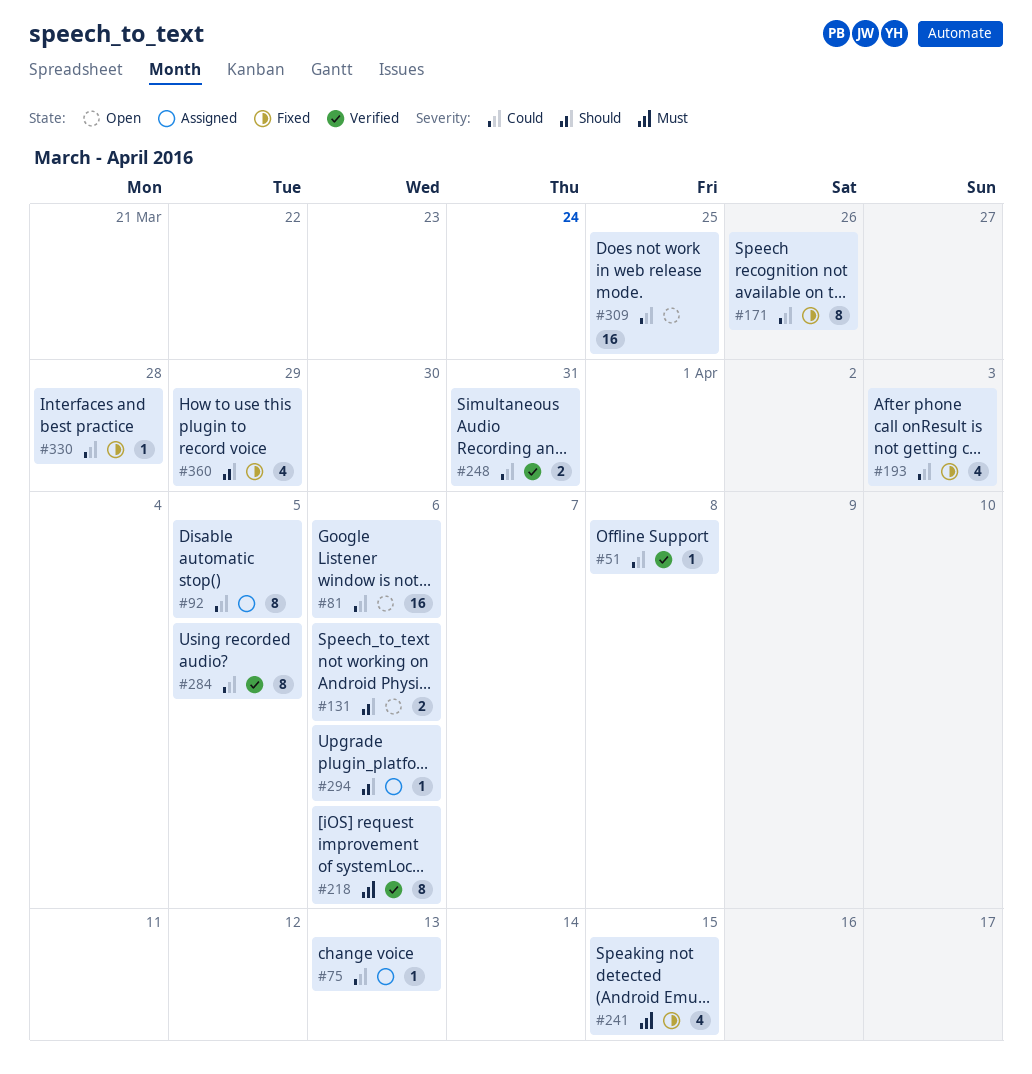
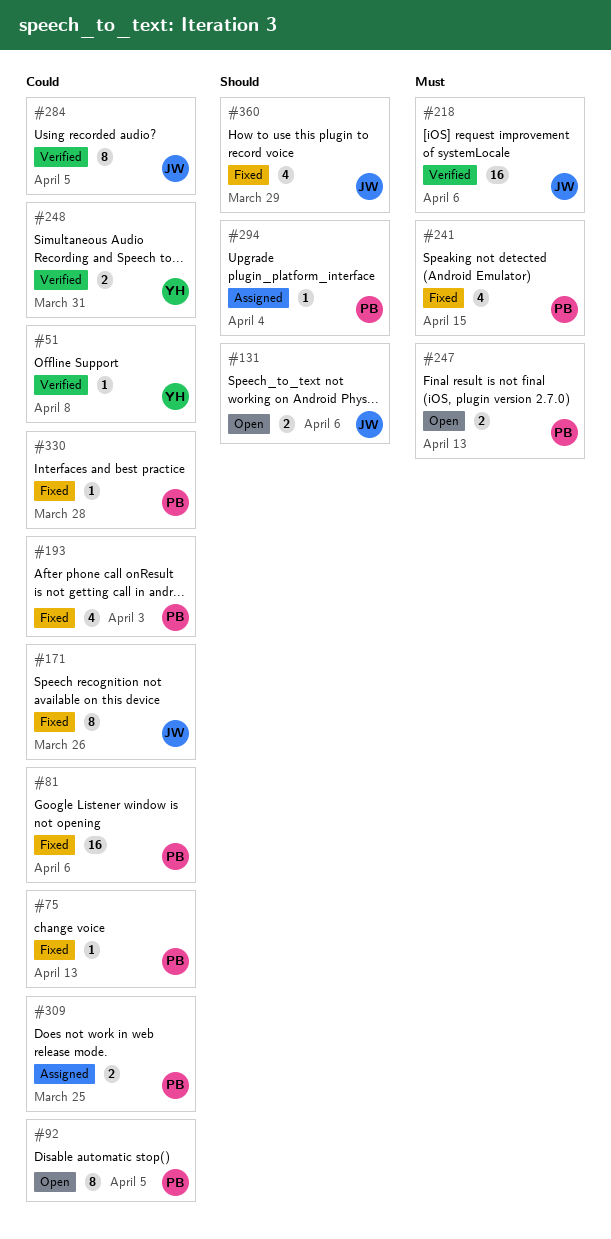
#75, status: Assigned -> Fixed
#81, status: Open -> Fixed
#92, status: Assigned -> Open
#218, estimate: 8 -> 16
#247: none -> present
#294, due: Apr 6 -> Apr 4
#309, status: Open -> Assigned
#309, estimate: 16 -> 2

